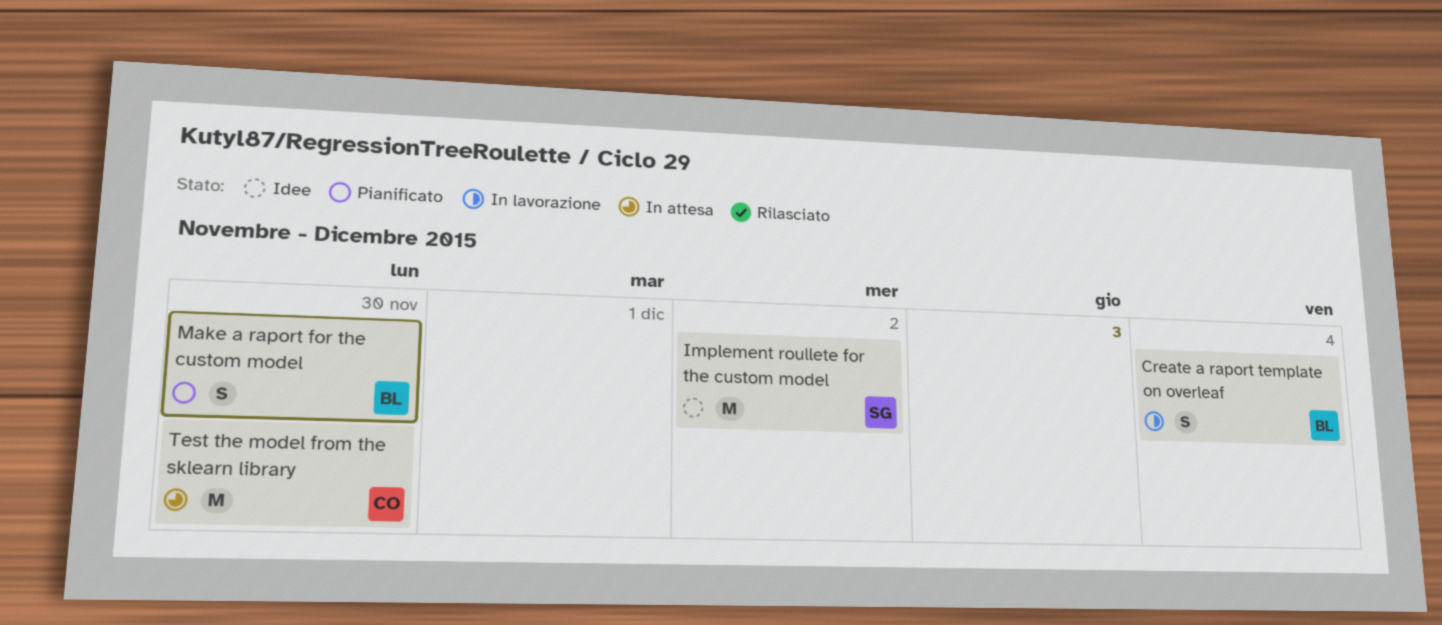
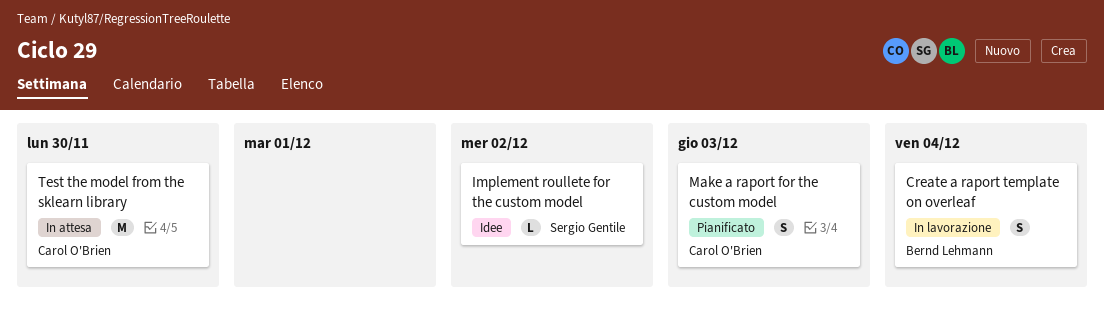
Implement roullete for the custom model, estimate: M -> L
Make a raport for the custom model, owner: Bernd Lehmann -> Carol O'Brien
Make a raport for the custom model, due: Nov 30 -> Dec 3

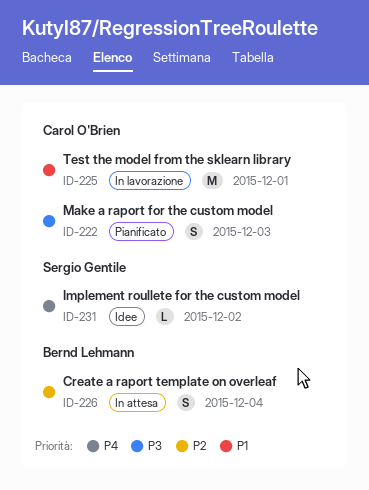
Create a raport template on overleaf, status: In lavorazione -> In attesa
Test the model from the sklearn library, status: In attesa -> In lavorazione
Test the model from the sklearn library, due: Nov 30 -> Dec 1

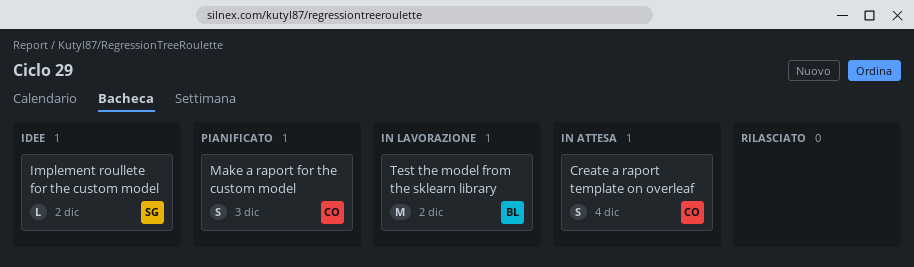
Create a raport template on overleaf, owner: Bernd Lehmann -> Carol O'Brien
Test the model from the sklearn library, owner: Carol O'Brien -> Bernd Lehmann
Test the model from the sklearn library, due: Dec 1 -> Dec 2

